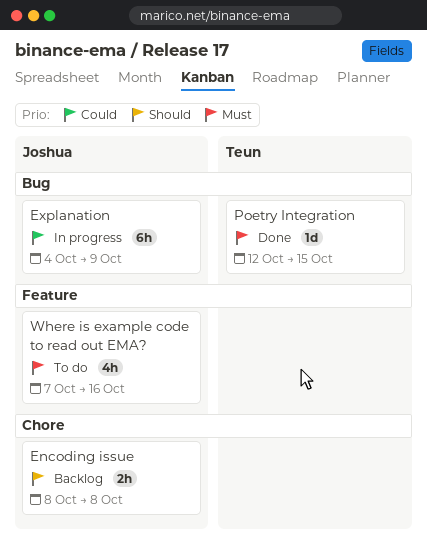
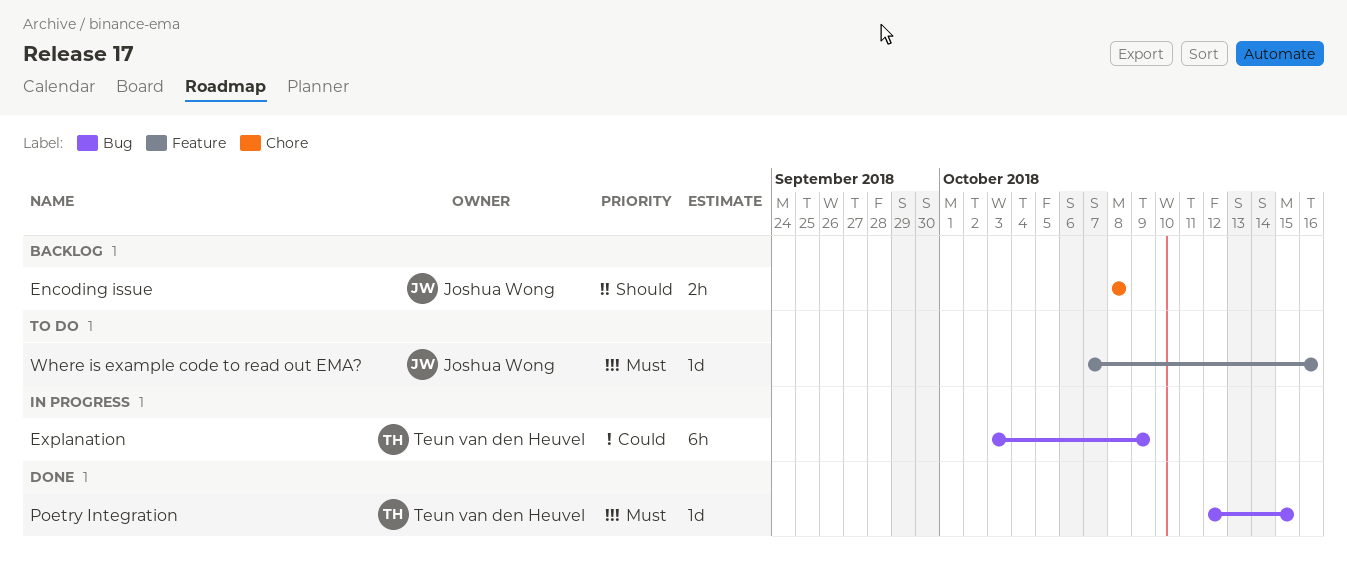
Explanation, owner: Joshua Wong -> Teun van den Heuvel
Explanation, start: Oct 4 -> Oct 3
Where is example code to read out EMA?, estimate: 4h -> 1d

